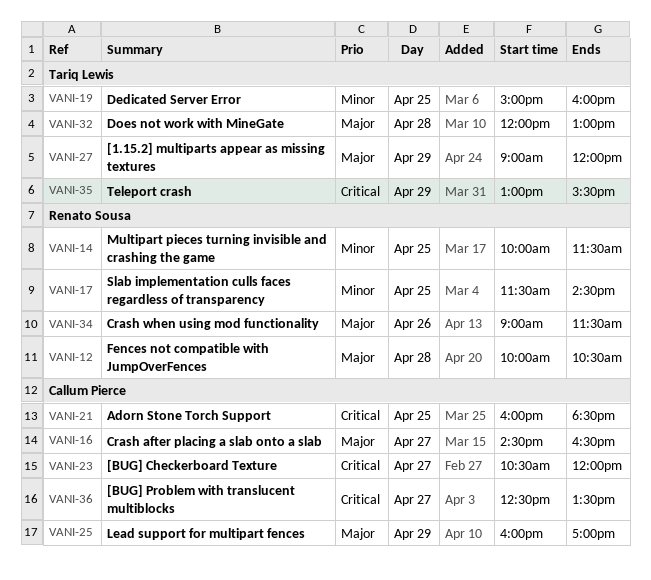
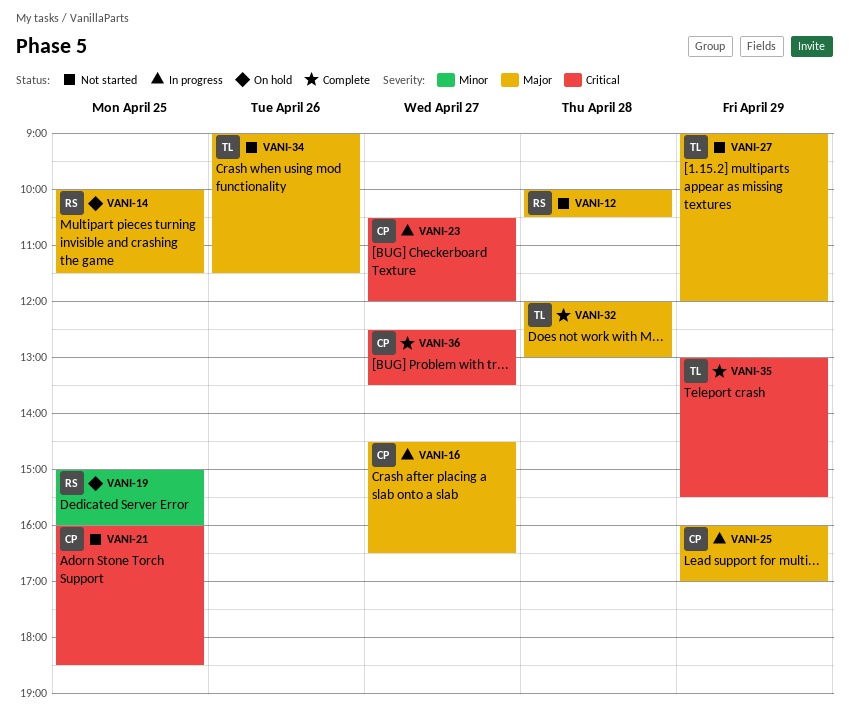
VANI-14, priority: Minor -> Major
VANI-17: present -> none
VANI-19, owner: Tariq Lewis -> Renato Sousa
VANI-34, owner: Renato Sousa -> Tariq Lewis

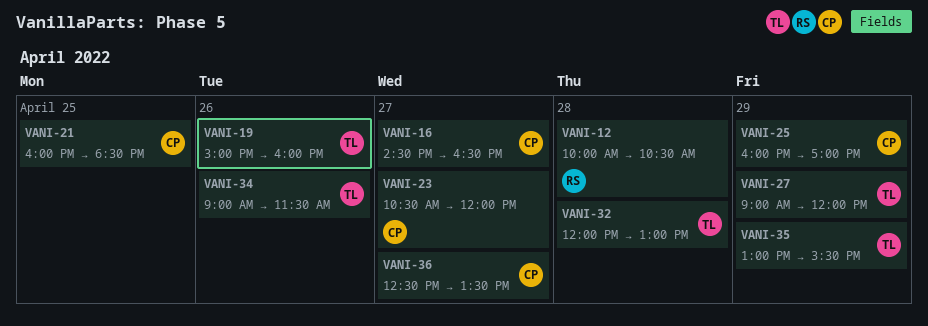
VANI-14: present -> none
VANI-19, owner: RS -> TL
VANI-19, day: Apr 25 -> Apr 26

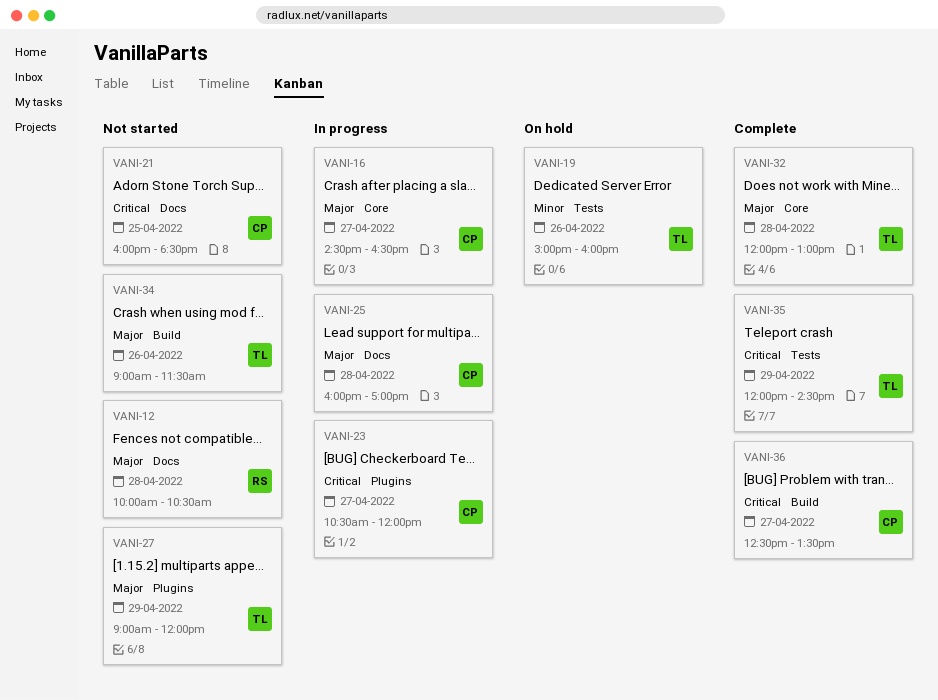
VANI-25, day: Apr 29 -> Apr 28
VANI-35, begins: 13:00 -> 12:00
VANI-35, ends: 15:30 -> 14:30

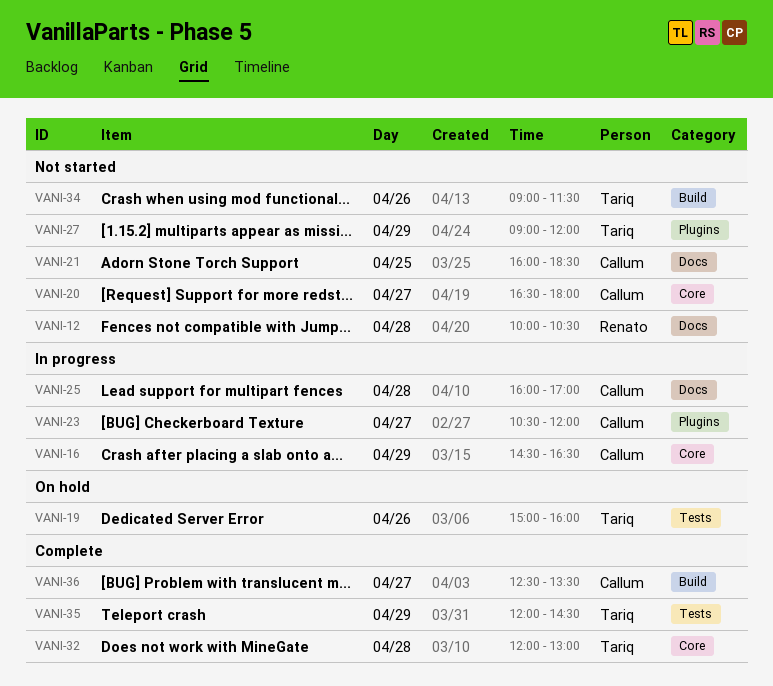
VANI-16, day: Apr 27 -> Apr 29
VANI-20: none -> present

